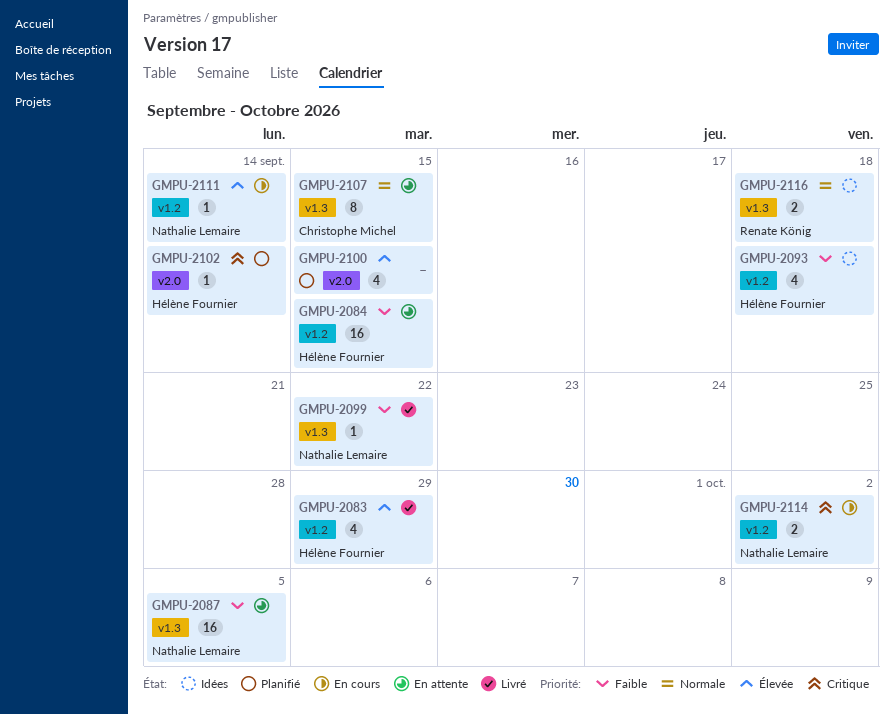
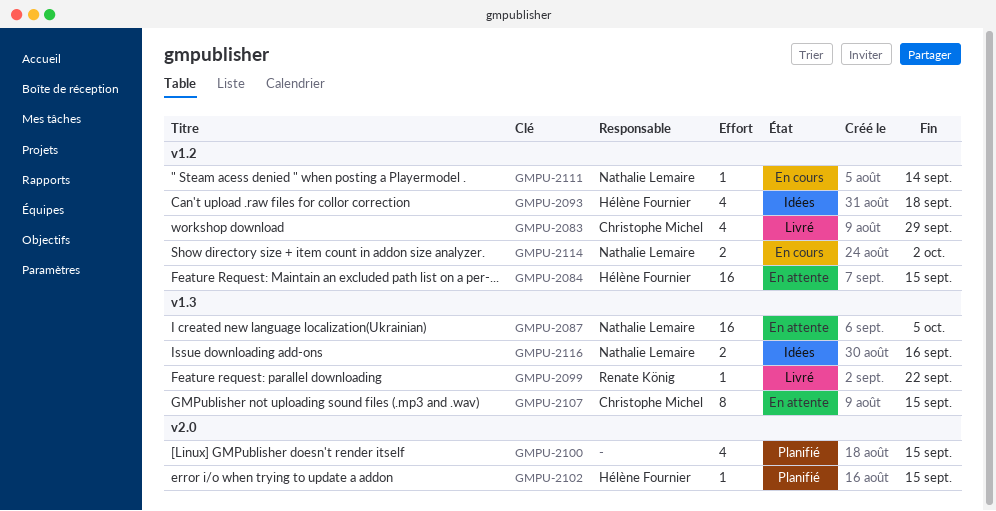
GMPU-2083, owner: Hélène Fournier -> Christophe Michel
GMPU-2099, owner: Nathalie Lemaire -> Renate König
GMPU-2102, due: Sep 14 -> Sep 15
GMPU-2116, owner: Renate König -> Nathalie Lemaire
GMPU-2116, due: Sep 18 -> Sep 16

